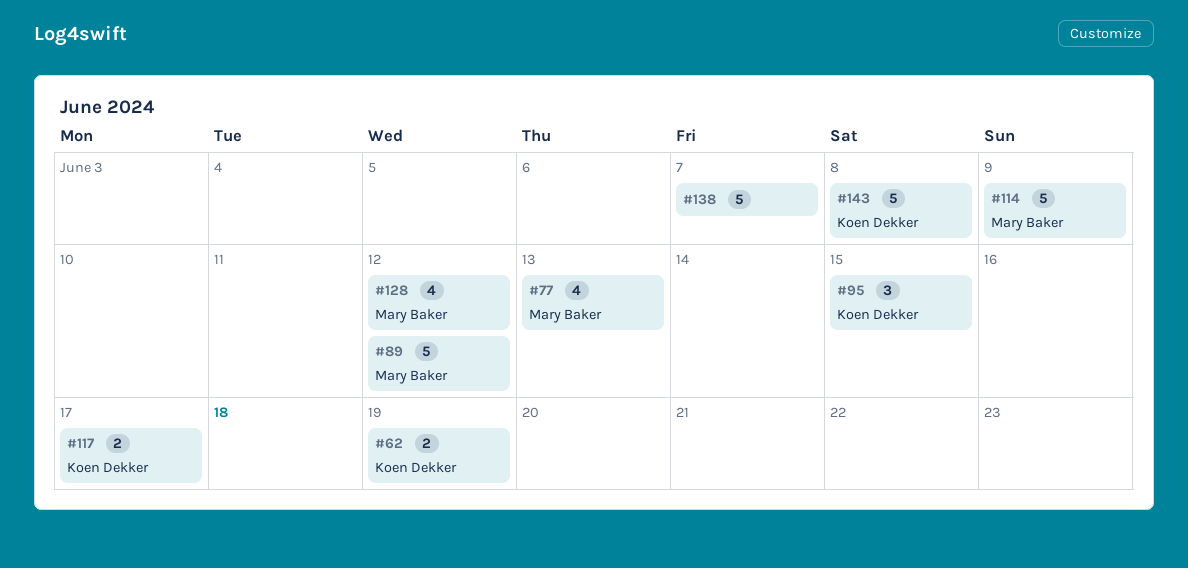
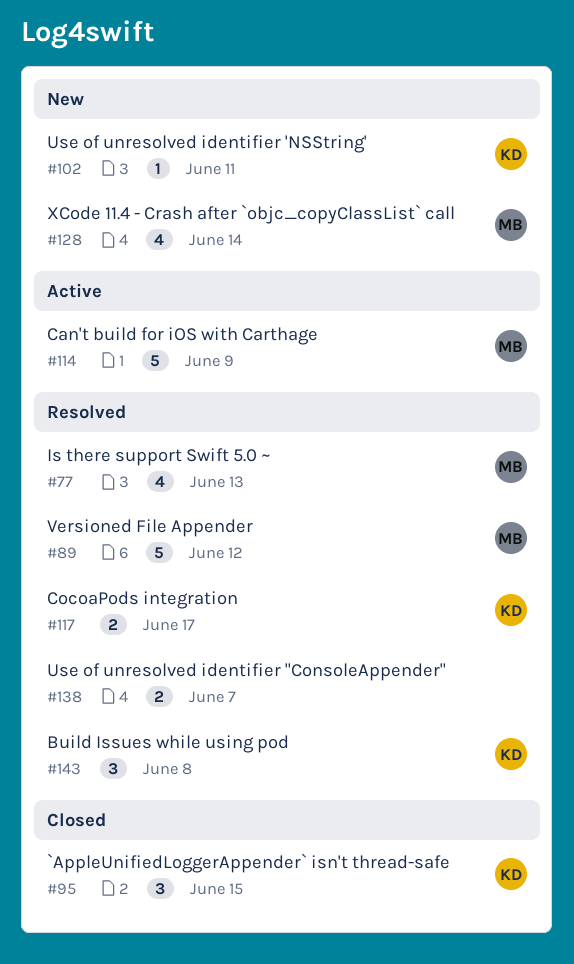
#62: present -> none
#102: none -> present
#128, due: Jun 12 -> Jun 14
#138, estimate: 5 -> 2
#143, estimate: 5 -> 3

